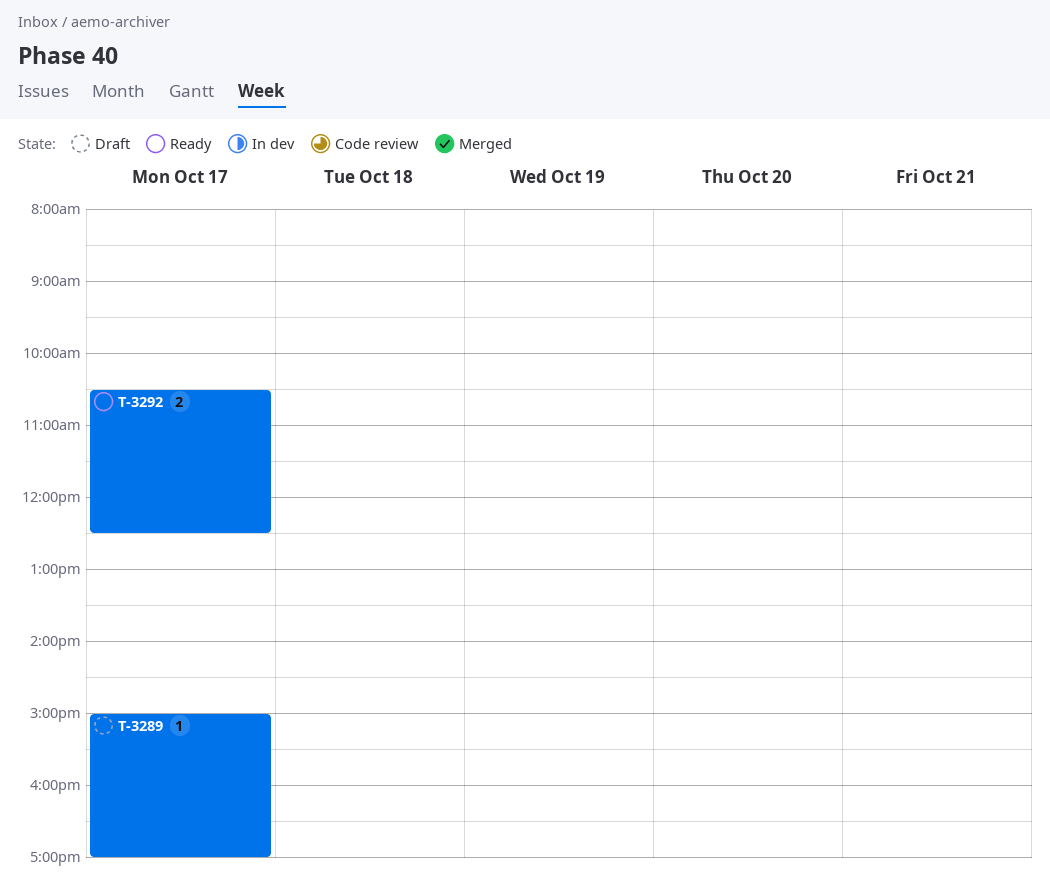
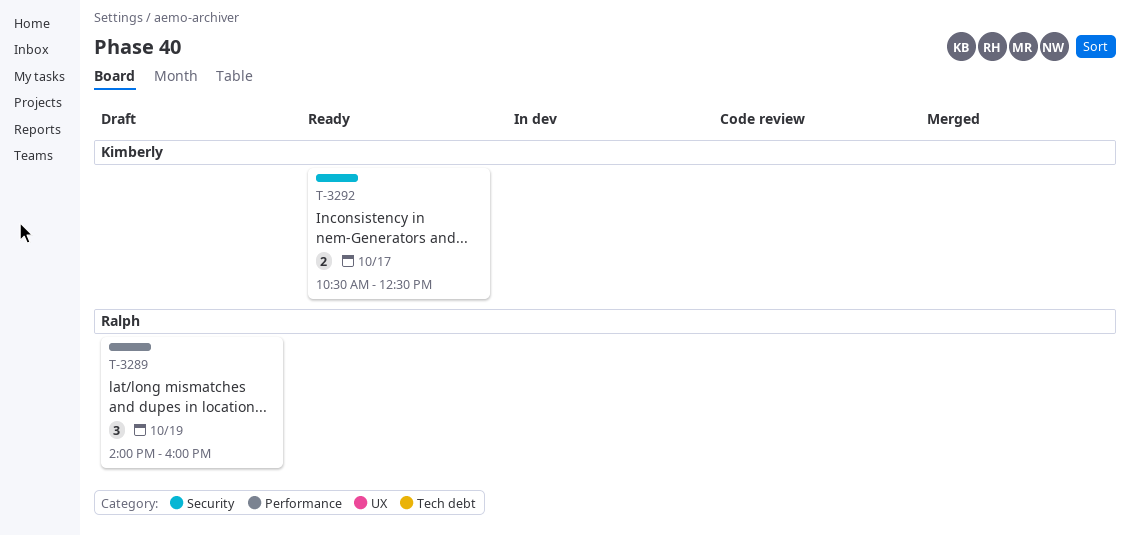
T-3289, estimate: 1 -> 3
T-3289, day: Oct 17 -> Oct 19
T-3289, begins: 15:00 -> 14:00
T-3289, ends: 17:00 -> 16:00

